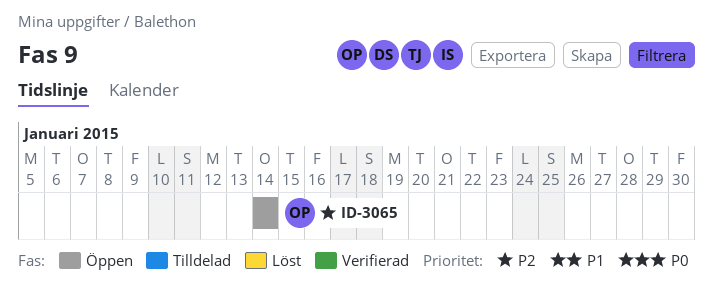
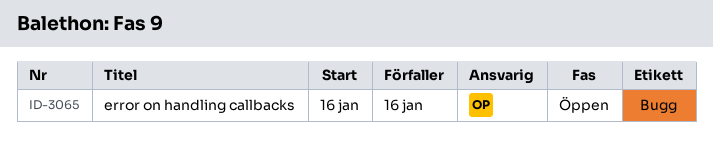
ID-3065, start: Jan 14 -> Jan 16
ID-3065, due: Jan 14 -> Jan 16

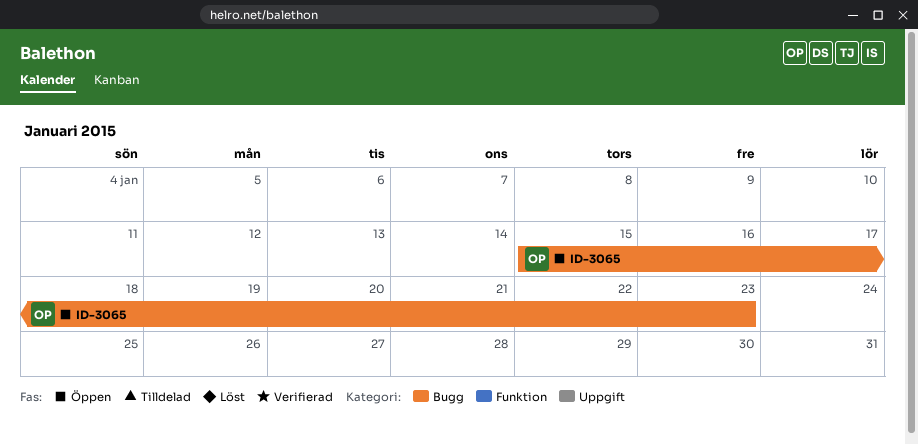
ID-3065, start: Jan 16 -> Jan 15
ID-3065, due: Jan 16 -> Jan 23

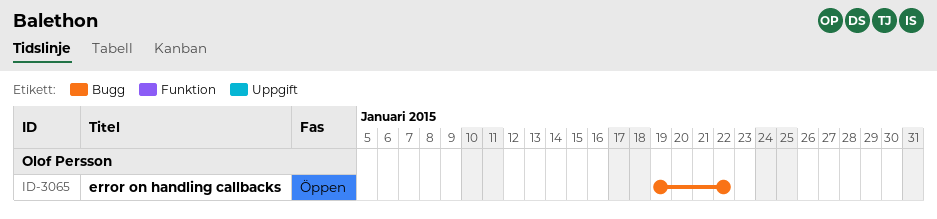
ID-3065, start: Jan 15 -> Jan 19
ID-3065, due: Jan 23 -> Jan 22

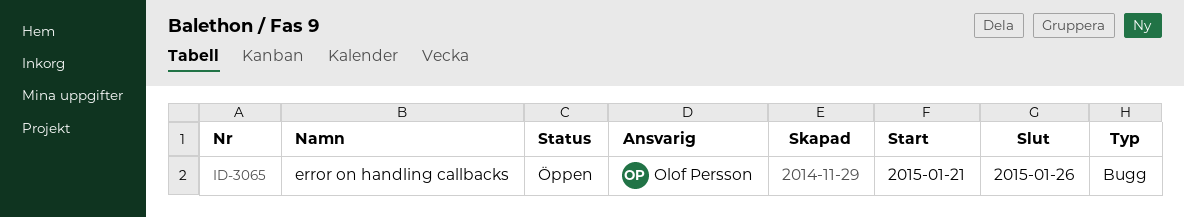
ID-3065, start: Jan 19 -> Jan 21
ID-3065, due: Jan 22 -> Jan 26

